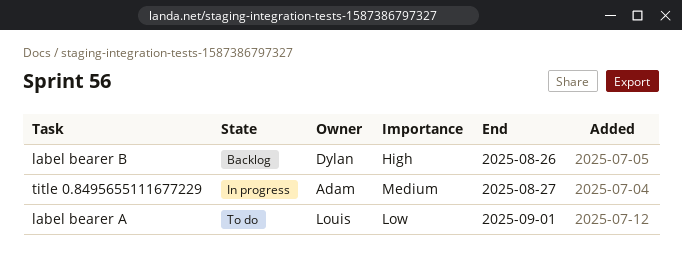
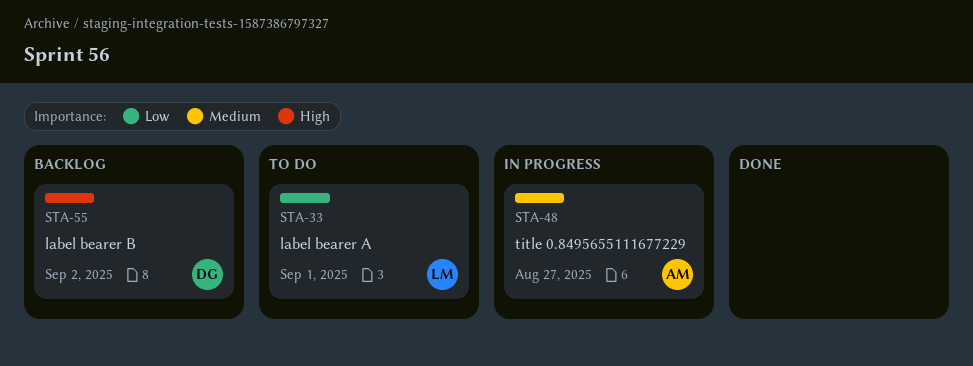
label bearer B, due: Aug 26 -> Sep 2

